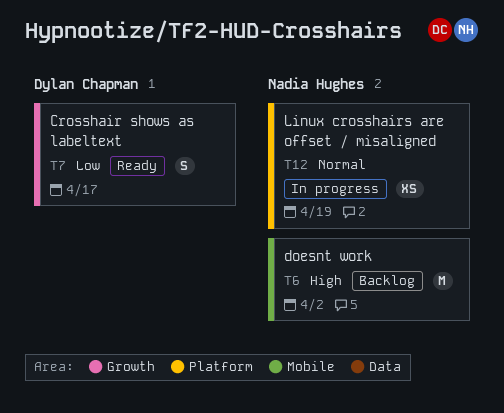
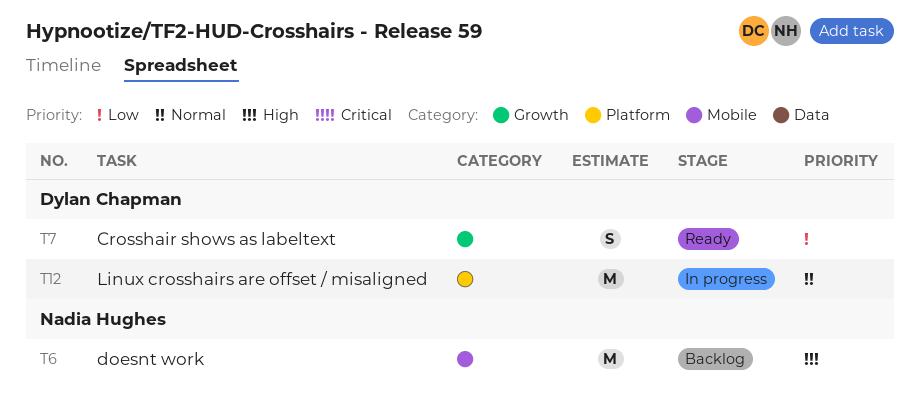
T12, owner: Nadia Hughes -> Dylan Chapman
T12, estimate: XS -> M

